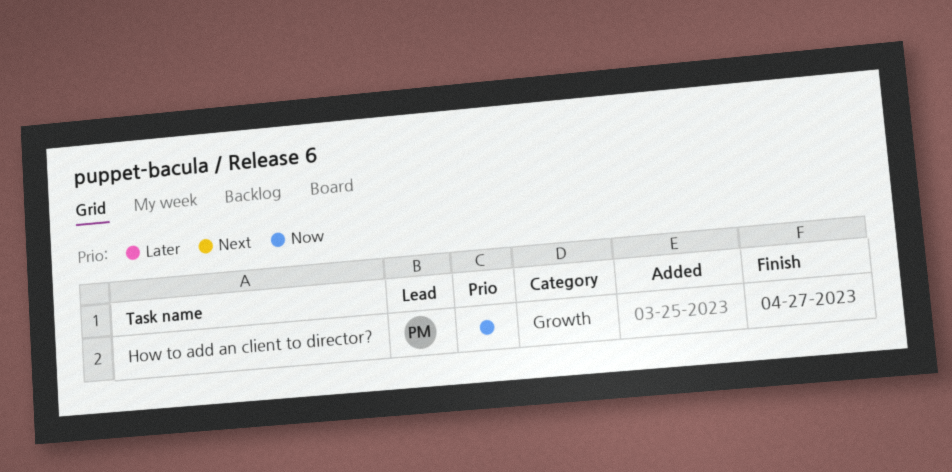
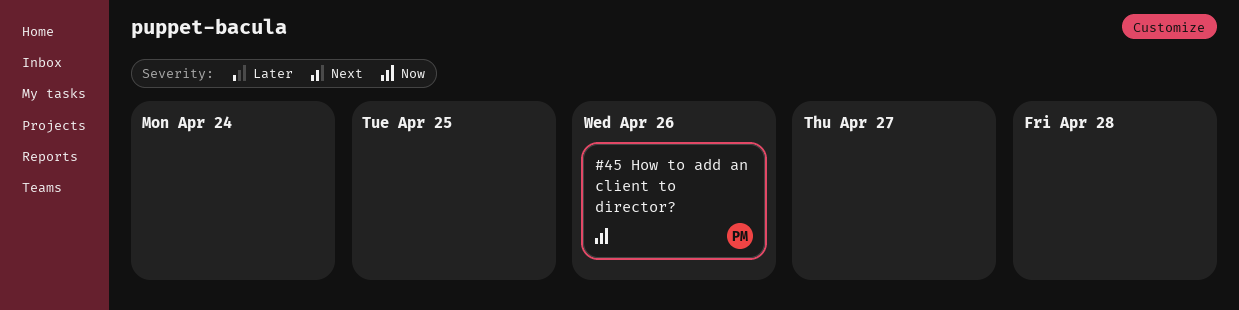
How to add an client to director?, due: Apr 27 -> Apr 26

